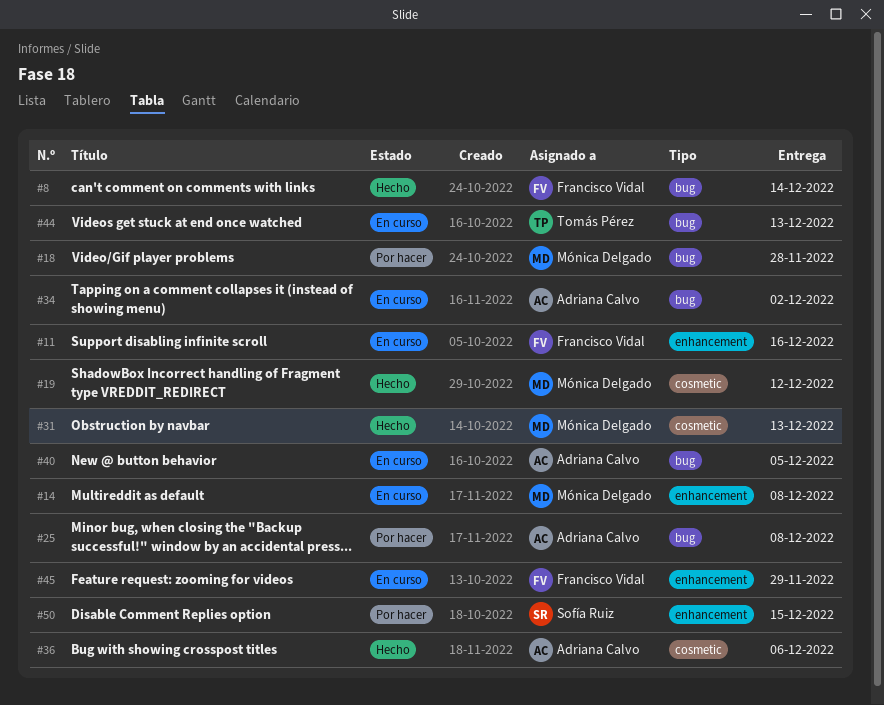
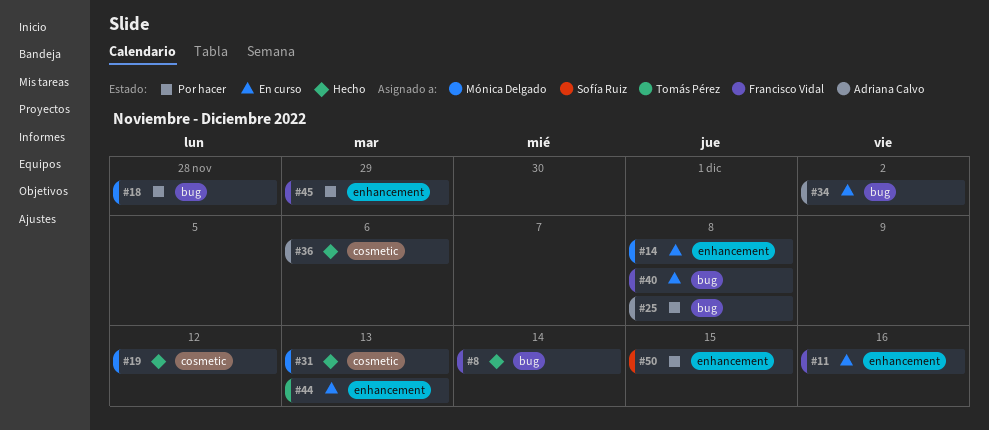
#40, owner: Adriana Calvo -> Francisco Vidal
#40, due: Dec 5 -> Dec 8
#44, label: bug -> enhancement
#45, status: En curso -> Por hacer

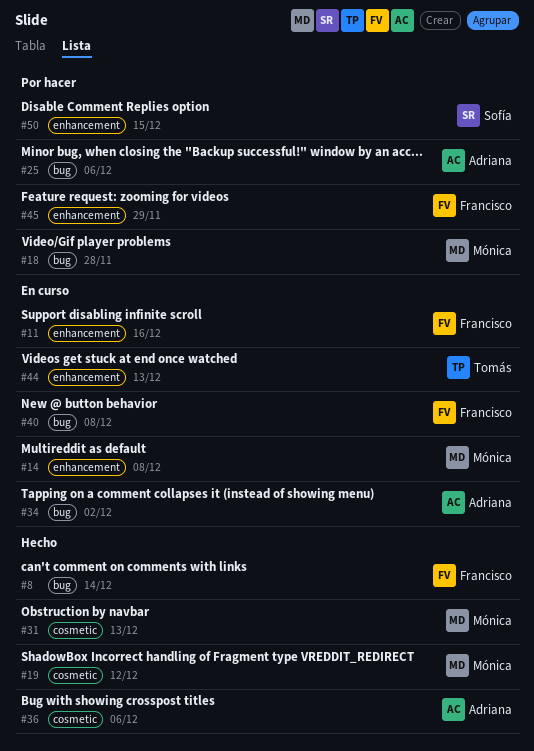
#25, due: Dec 8 -> Dec 6

